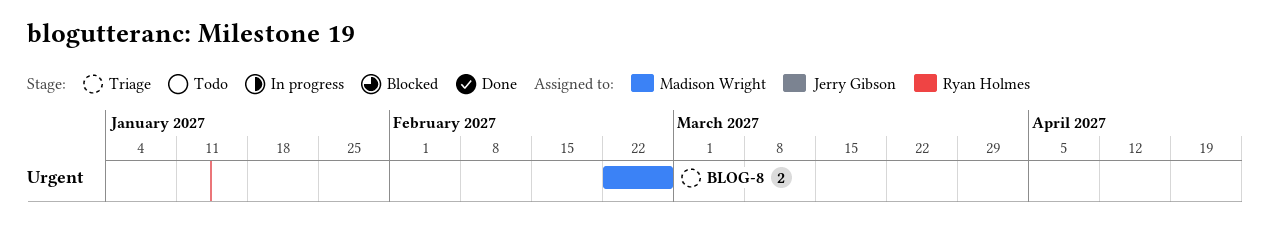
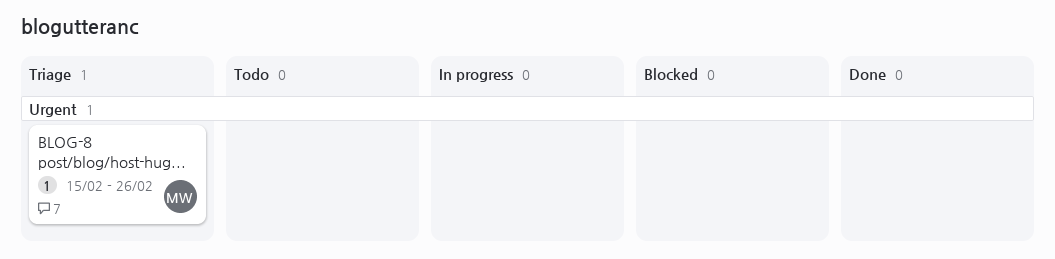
BLOG-8, estimate: 2 -> 1
BLOG-8, start: Feb 22 -> Feb 15

